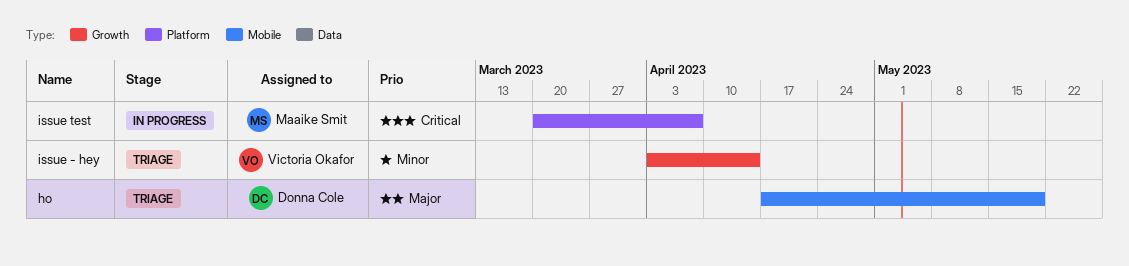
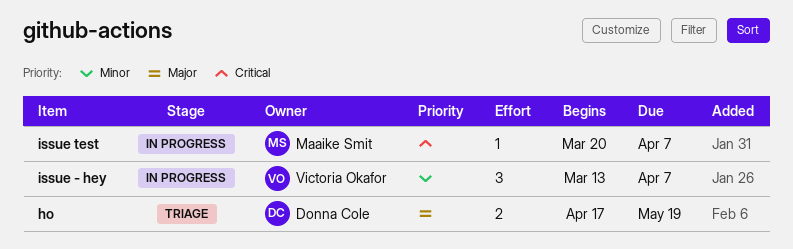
issue - hey, status: Triage -> In progress
issue - hey, start: Apr 3 -> Mar 13
issue - hey, due: Apr 14 -> Apr 7

